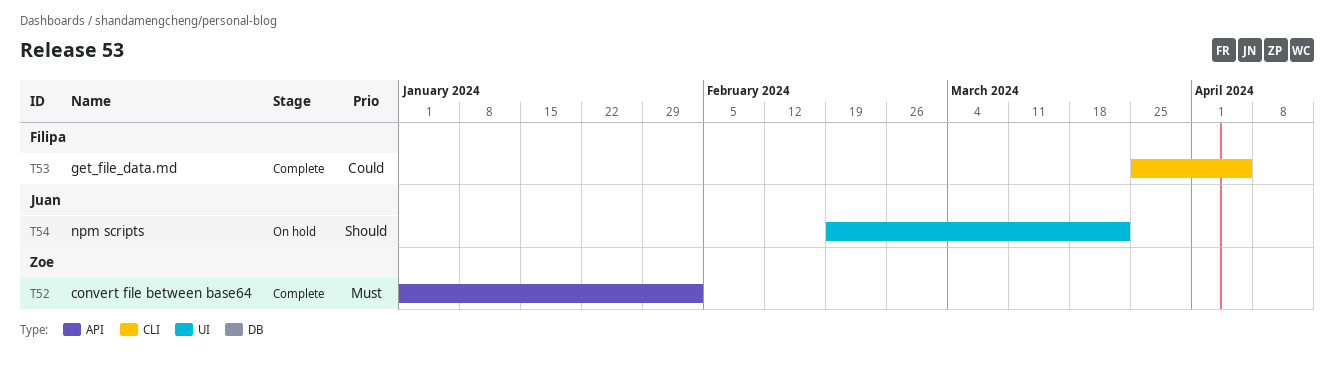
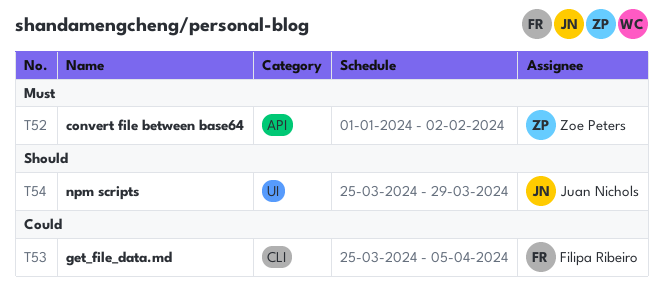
T54, start: Feb 19 -> Mar 25
T54, due: Mar 22 -> Mar 29

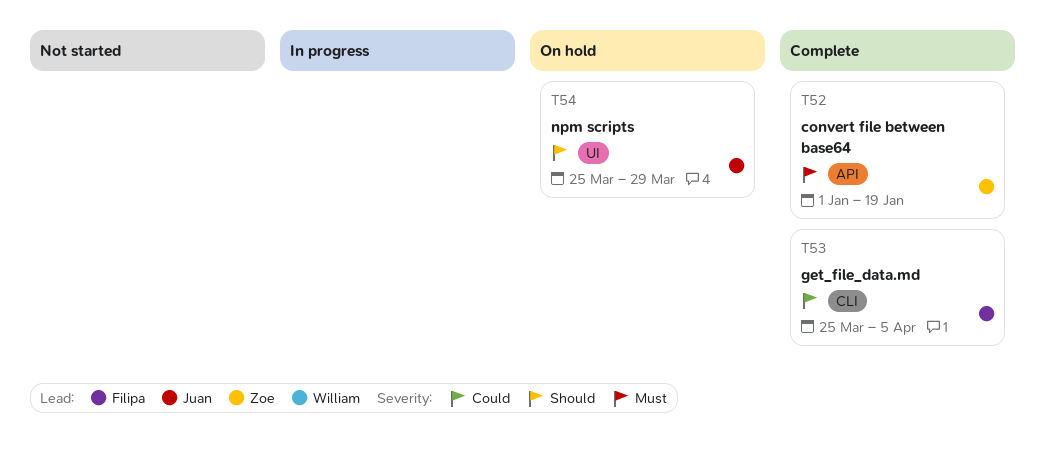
T52, due: Feb 2 -> Jan 19

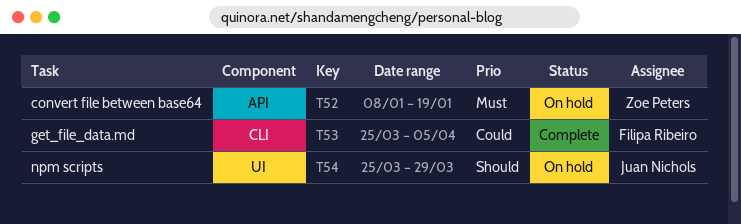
T52, status: Complete -> On hold
T52, start: Jan 1 -> Jan 8

